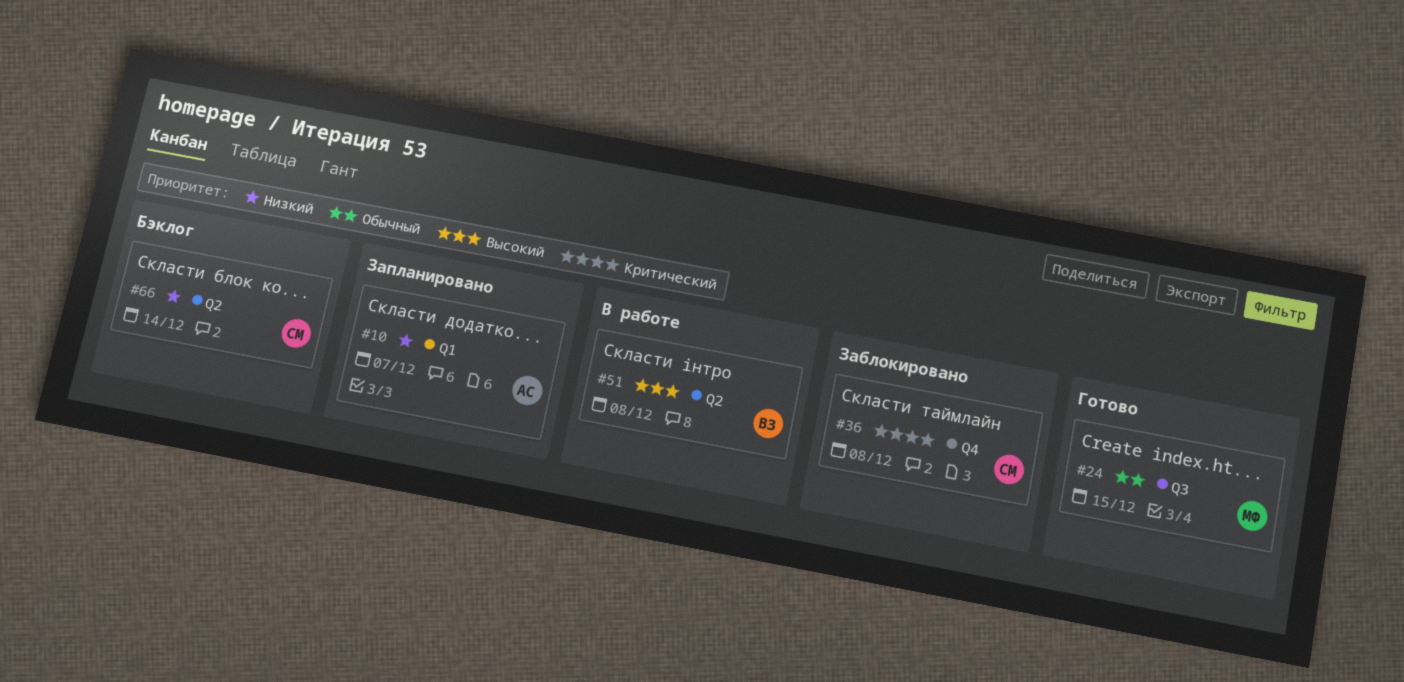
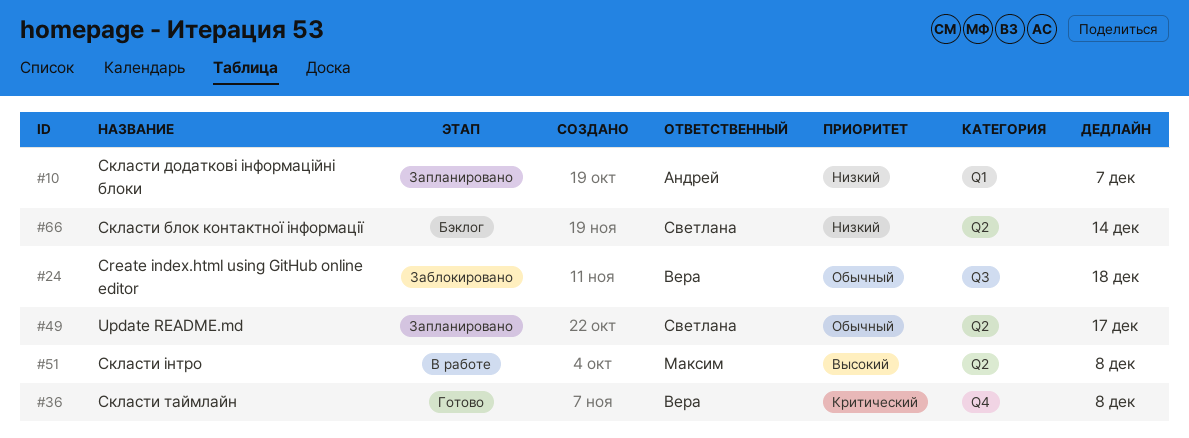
#24, status: Готово -> Заблокировано
#24, owner: Максим -> Вера
#24, due: Dec 15 -> Dec 18
#36, status: Заблокировано -> Готово
#36, owner: Светлана -> Вера
#49: none -> present
#51, owner: Вера -> Максим

